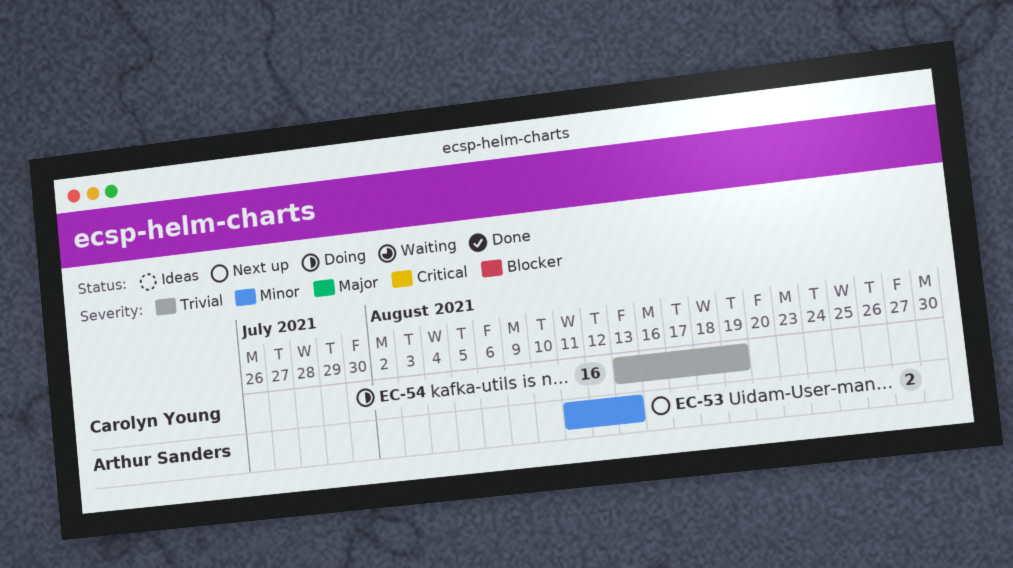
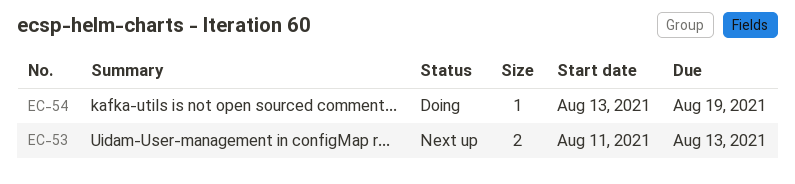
EC-54, estimate: 16 -> 1

